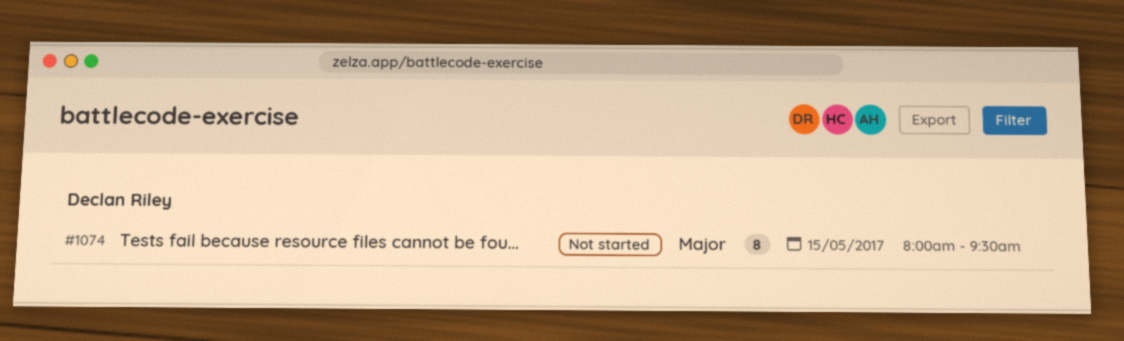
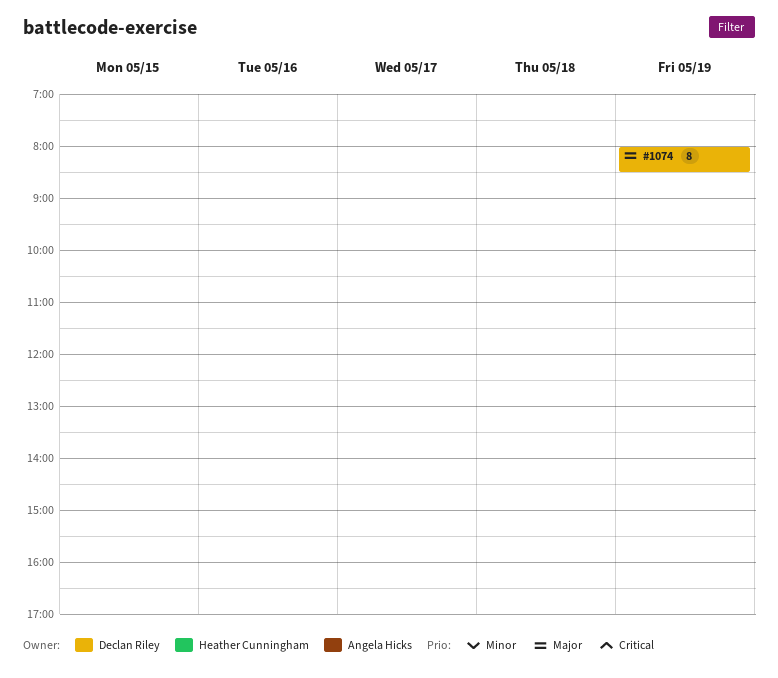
#1074, day: May 15 -> May 19
#1074, ends: 09:30 -> 08:30

